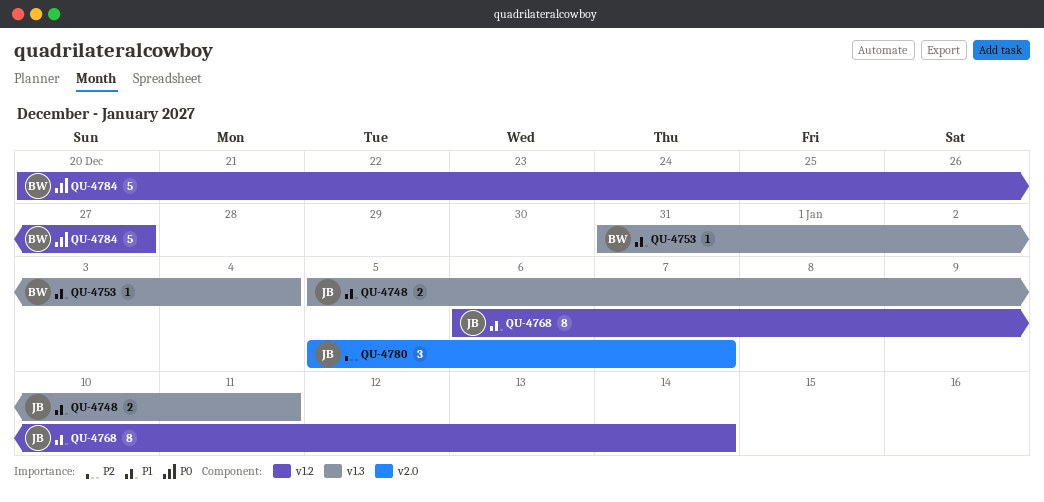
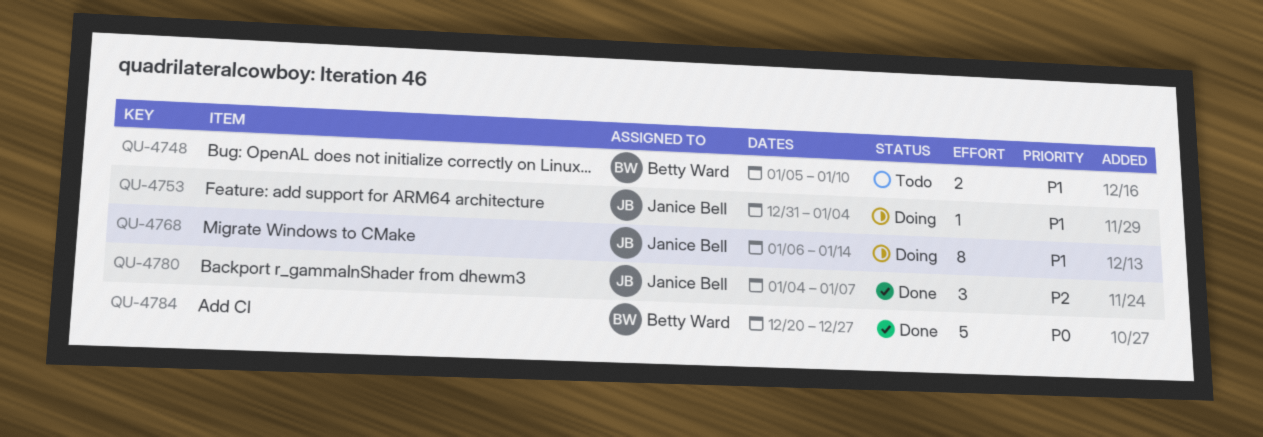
QU-4748, owner: Janice Bell -> Betty Ward
QU-4748, due: Jan 11 -> Jan 10
QU-4753, owner: Betty Ward -> Janice Bell
QU-4780, start: Jan 5 -> Jan 4

